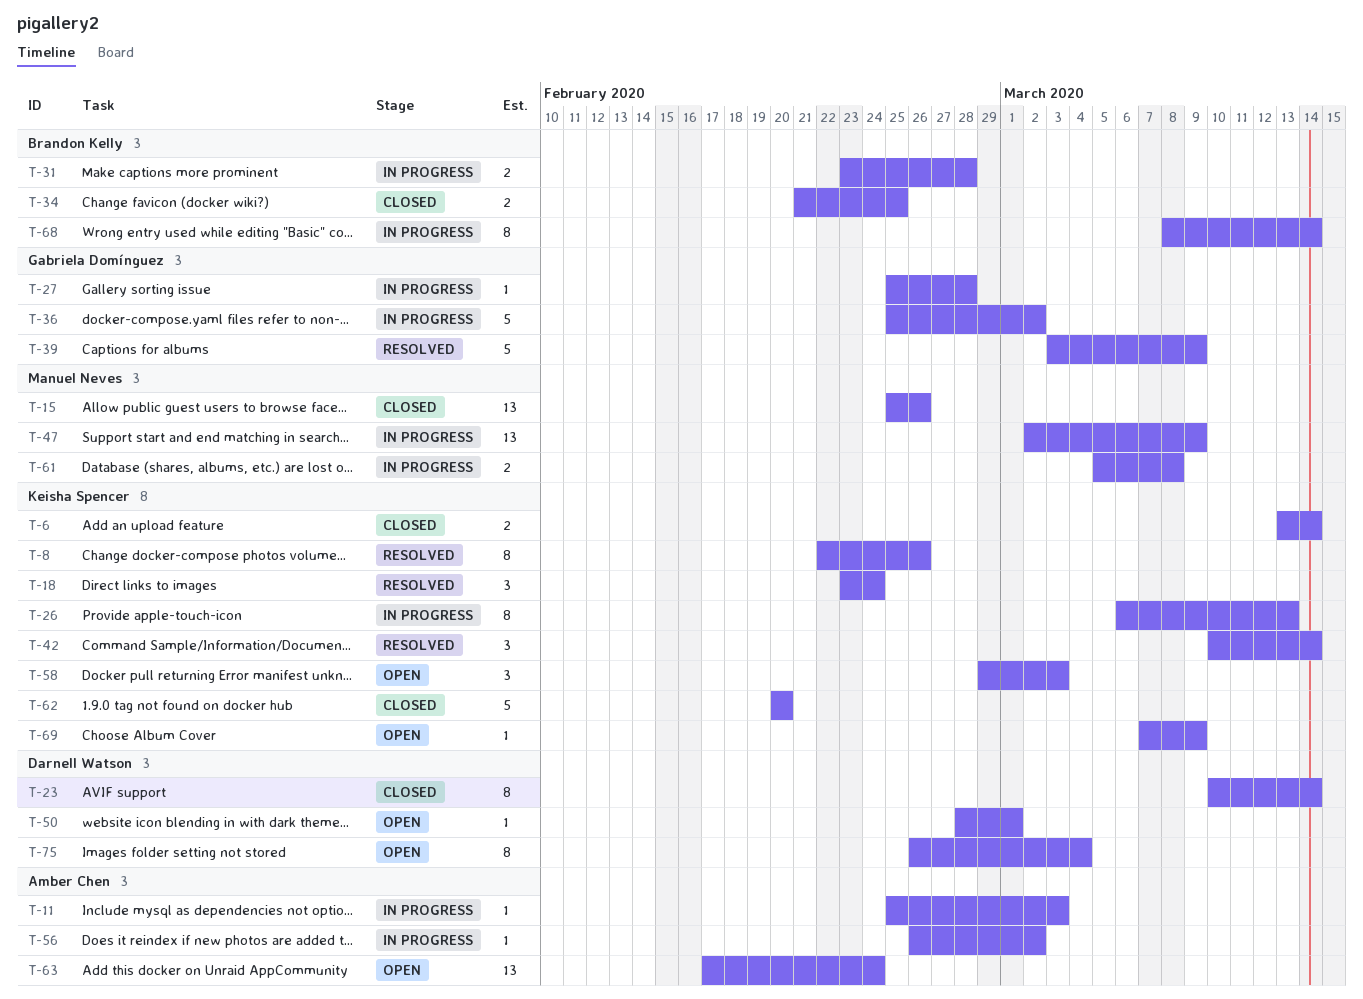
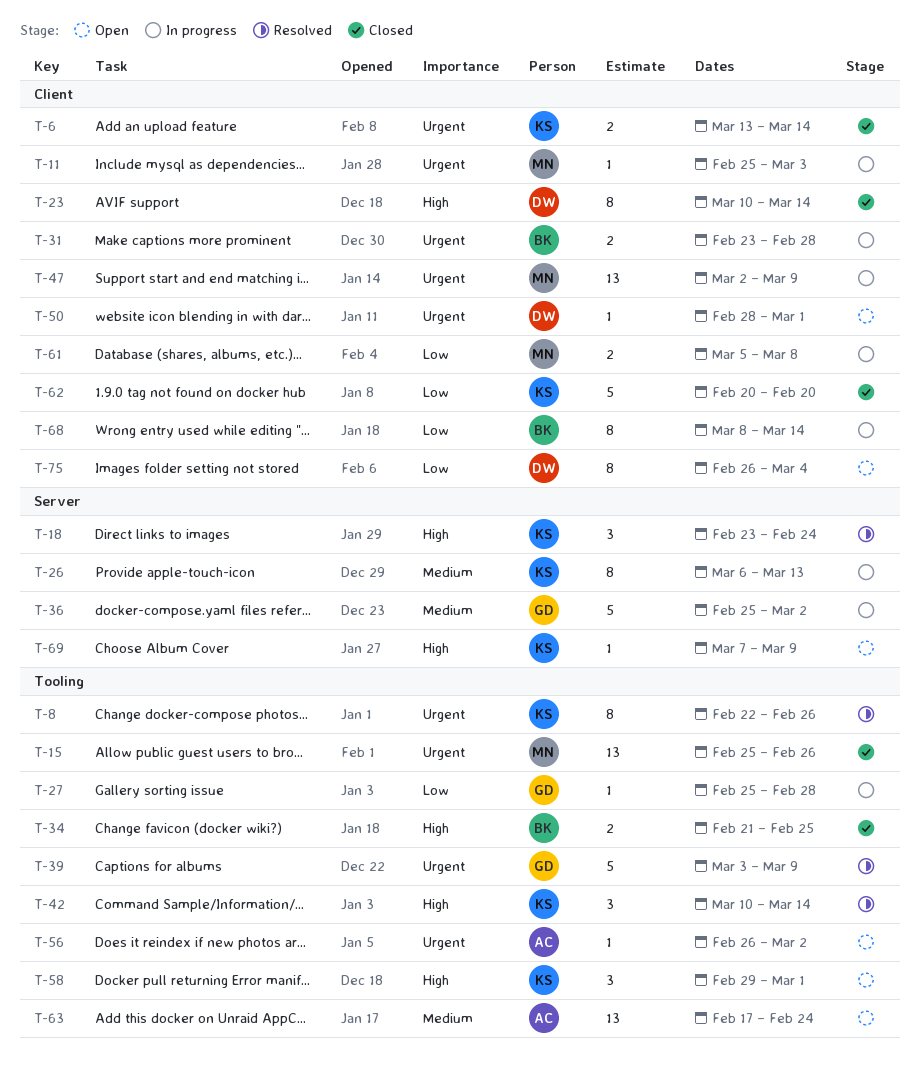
T-11, owner: Amber Chen -> Manuel Neves
T-56, status: In progress -> Open
T-58, due: Mar 3 -> Mar 1

